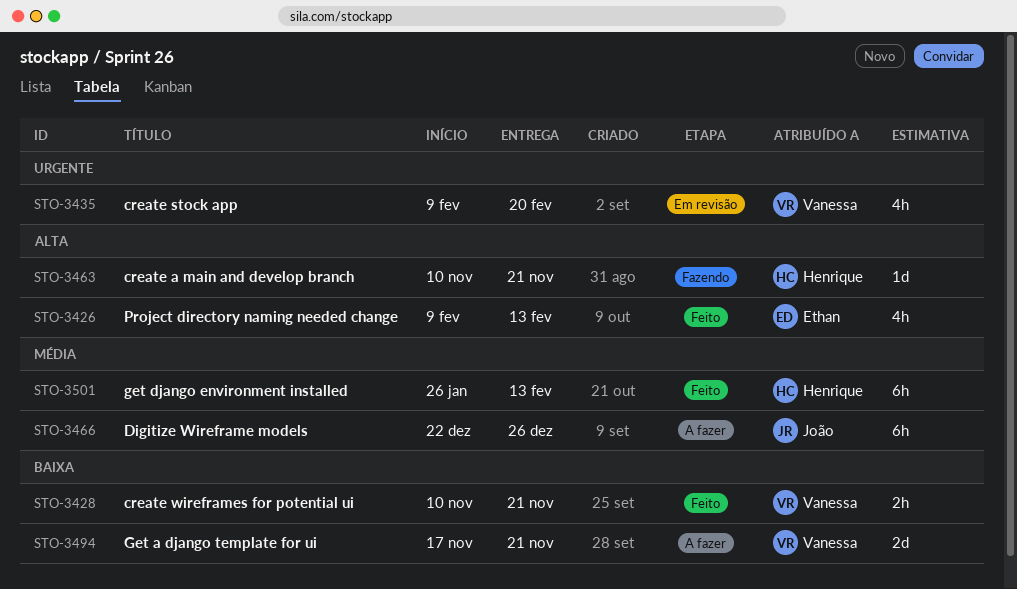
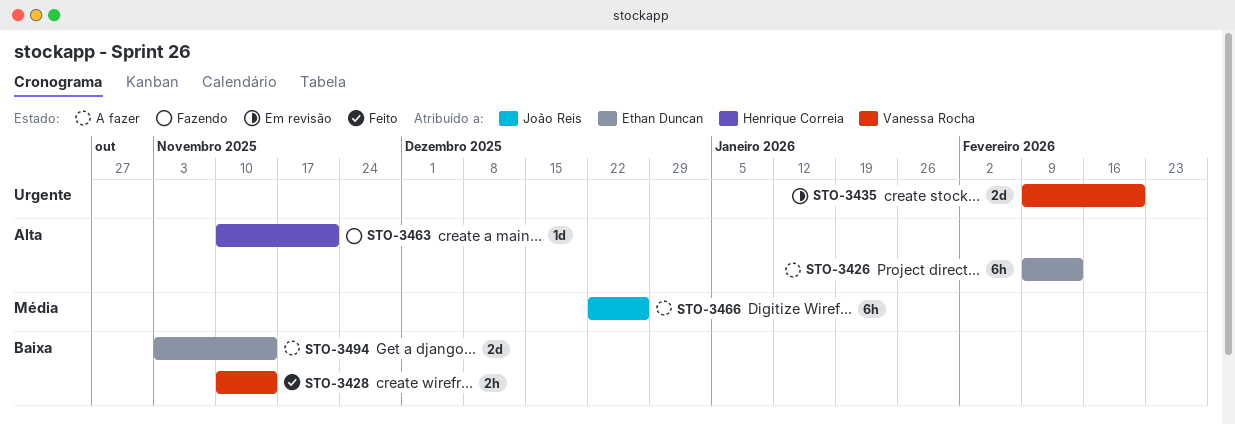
STO-3426, status: Feito -> A fazer
STO-3426, estimate: 4h -> 6h
STO-3428, due: Nov 21 -> Nov 14
STO-3435, estimate: 4h -> 2d
STO-3494, owner: Vanessa Rocha -> Ethan Duncan
STO-3494, start: Nov 17 -> Nov 3
STO-3494, due: Nov 21 -> Nov 14
STO-3501: present -> none

